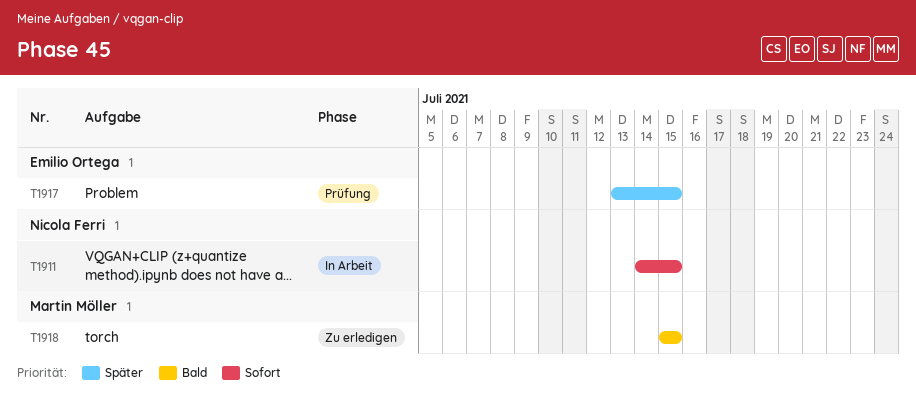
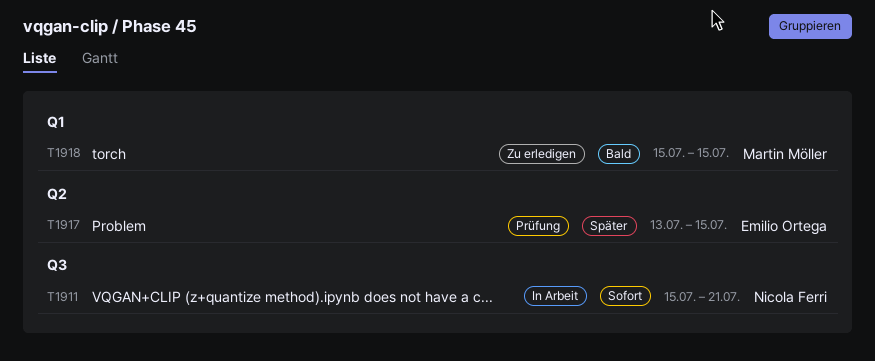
T1911, start: Jul 14 -> Jul 15
T1911, due: Jul 15 -> Jul 21

